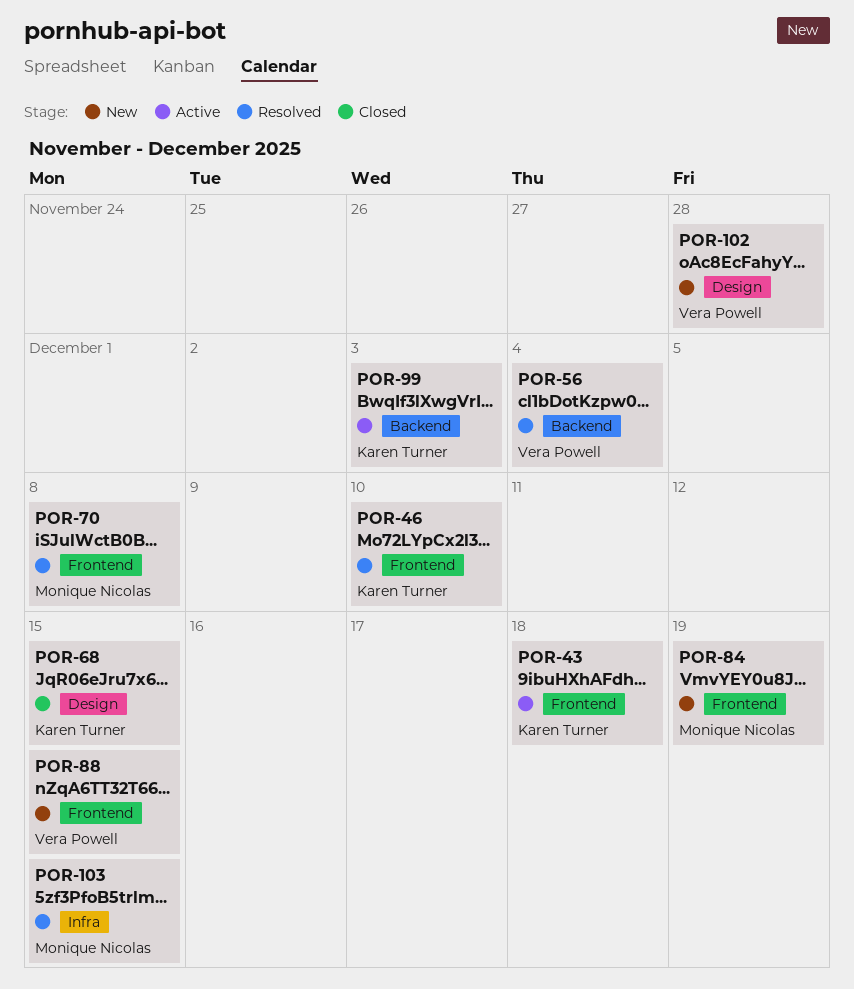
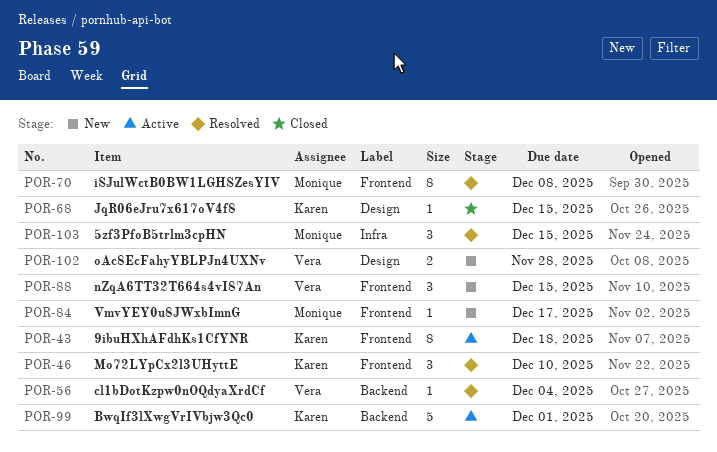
POR-84, due: Dec 19 -> Dec 17
POR-99, due: Dec 3 -> Dec 1

